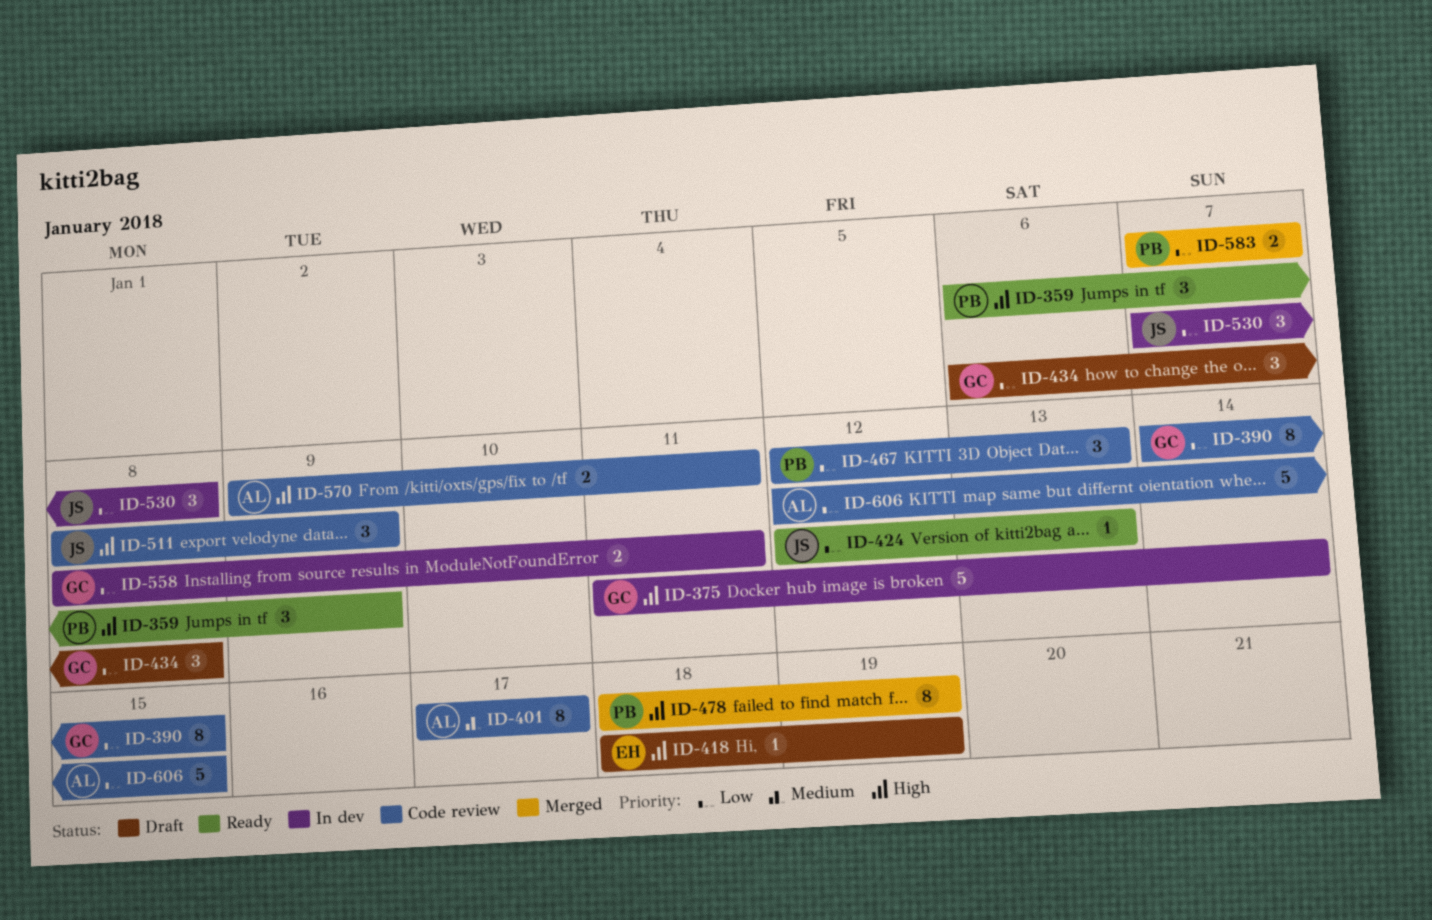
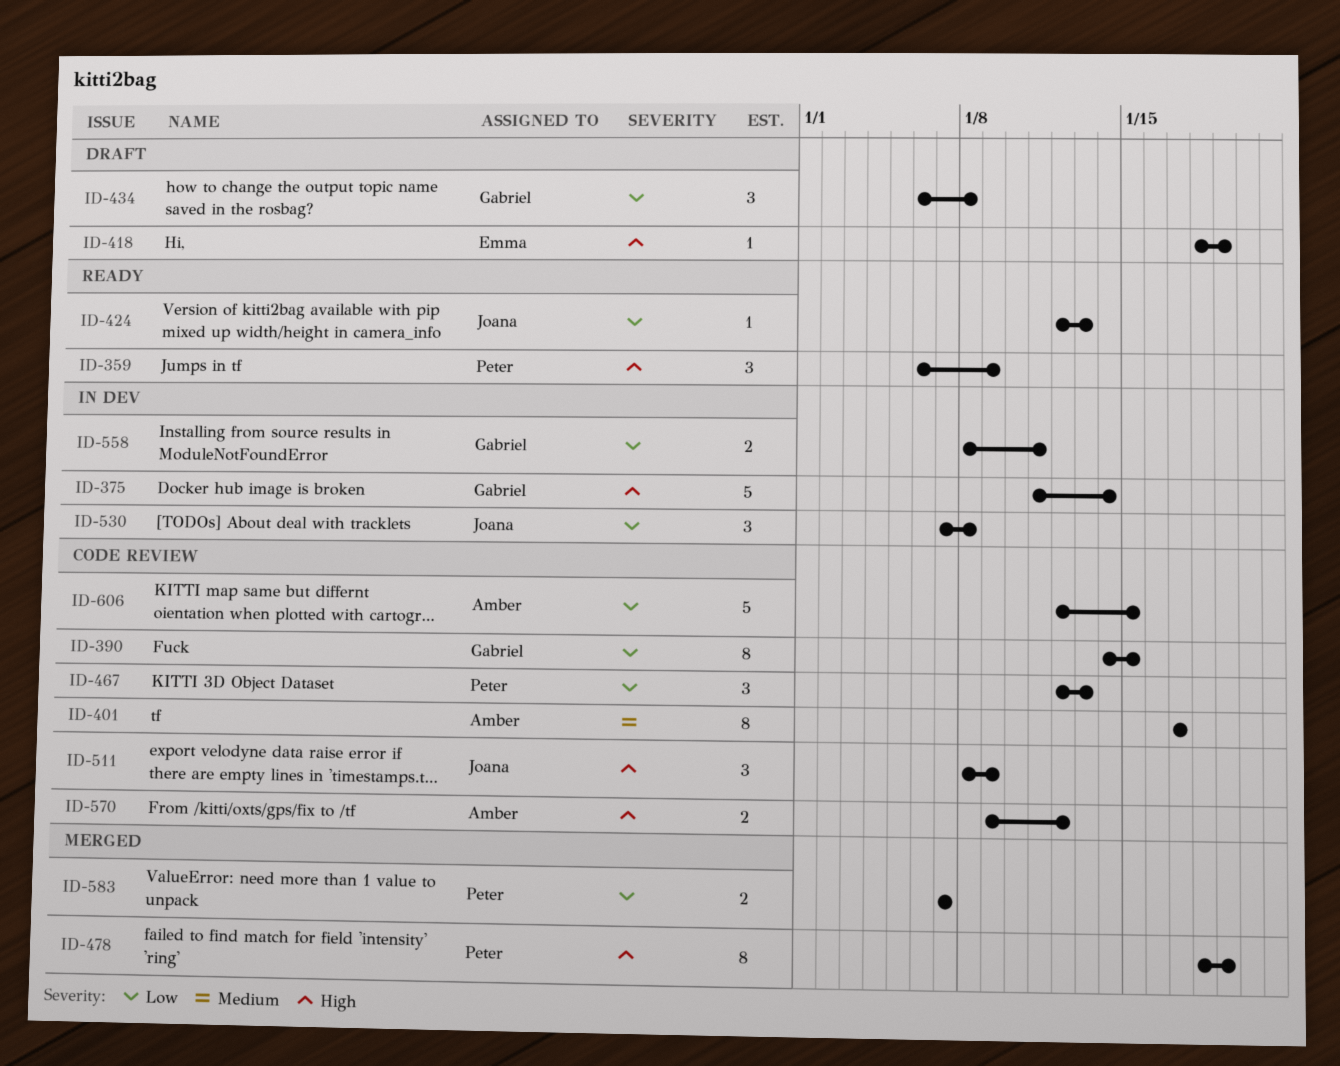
ID-570, due: Jan 11 -> Jan 12

